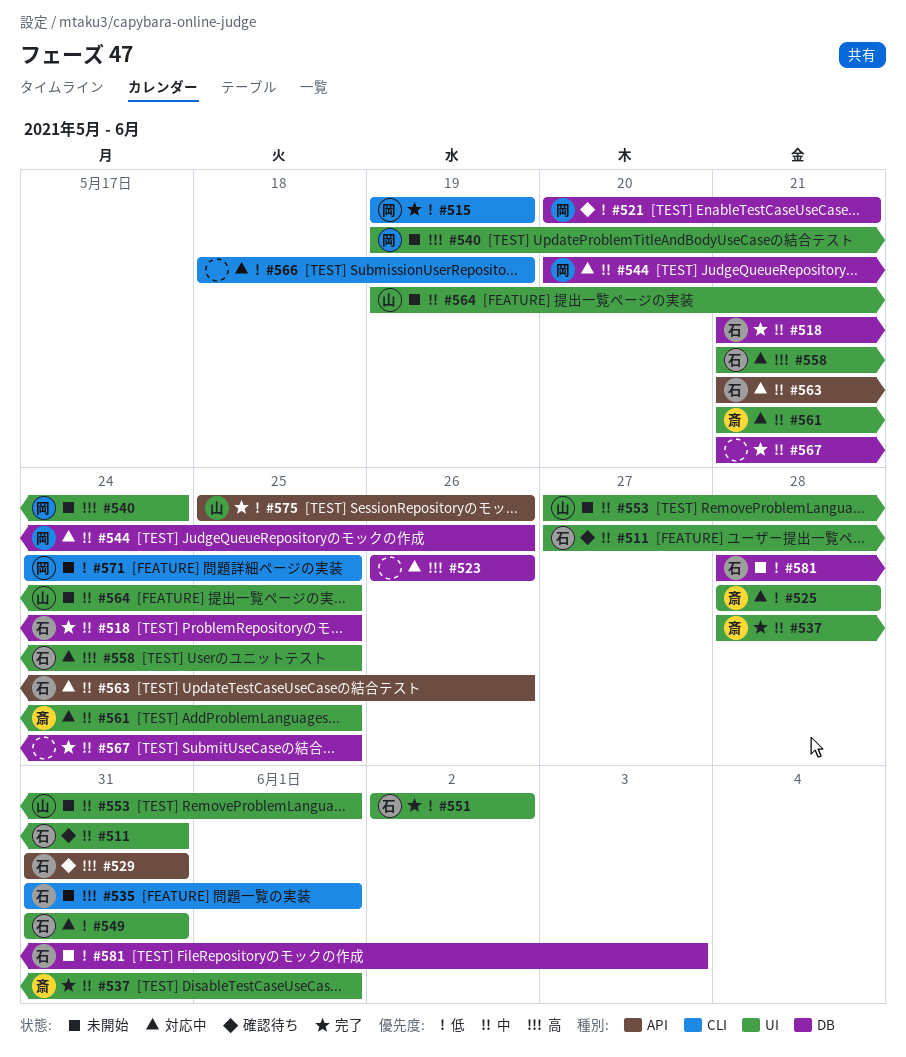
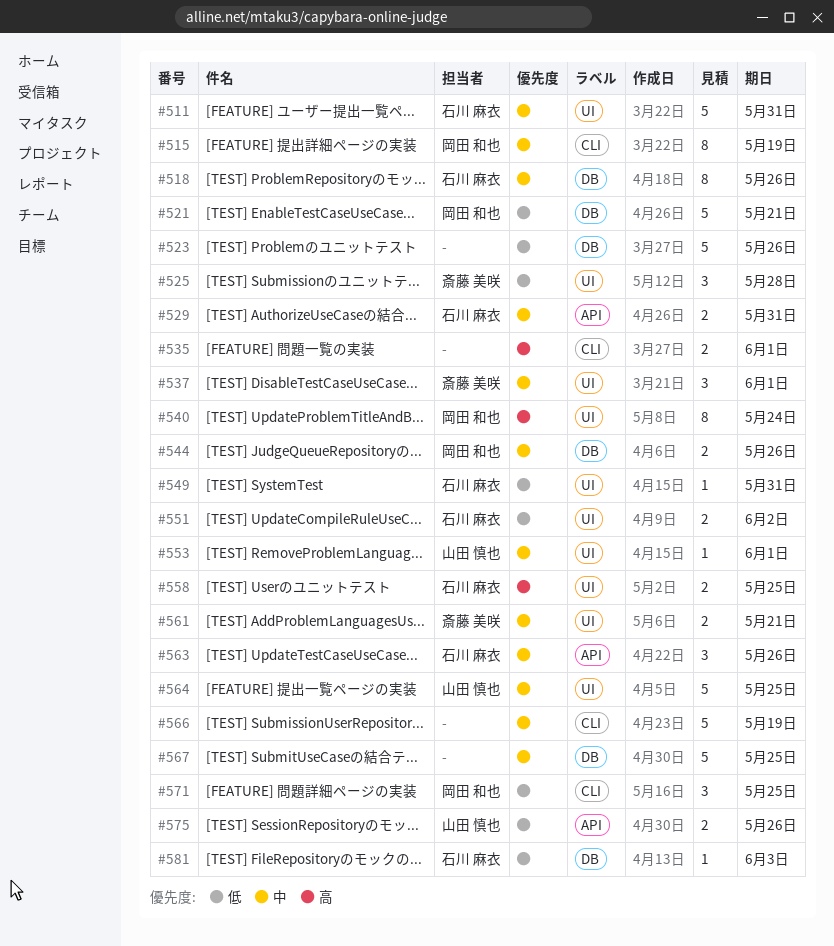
#515, priority: 低 -> 中
#518, due: May 25 -> May 26
#523, priority: 高 -> 低
#529, priority: 高 -> 中
#535, owner: 石川 麻衣 -> none
#561, due: May 25 -> May 21
#566, priority: 低 -> 中

